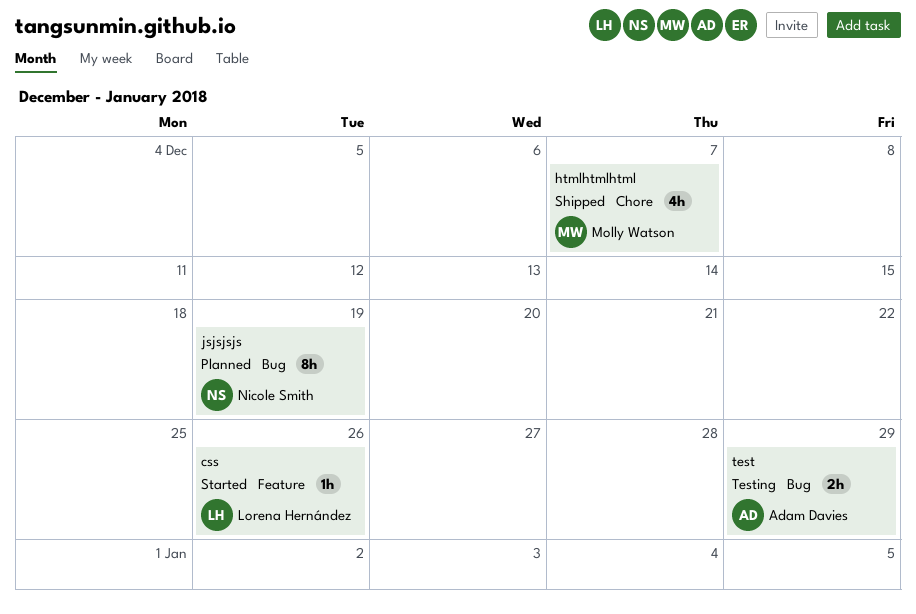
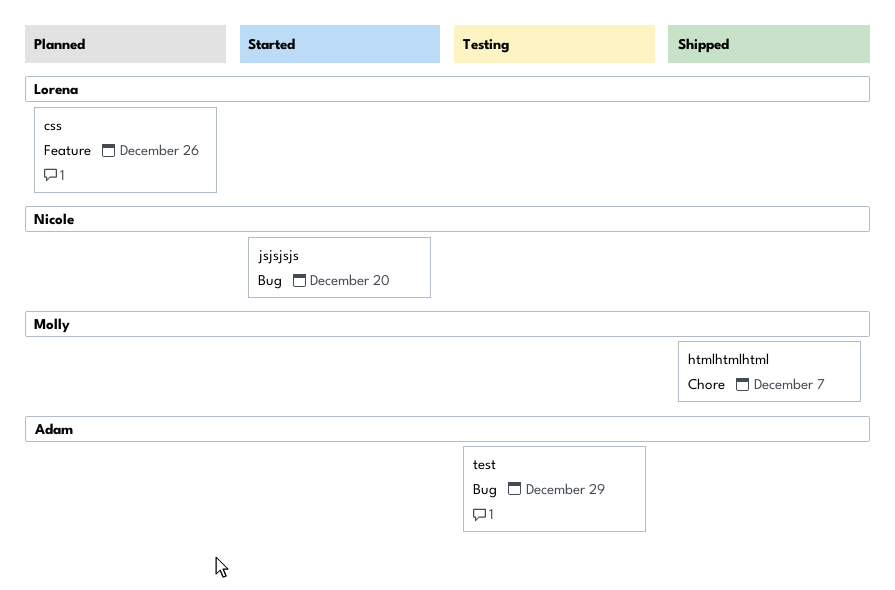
css, status: Started -> Planned
jsjsjsjs, status: Planned -> Started
jsjsjsjs, due: Dec 19 -> Dec 20

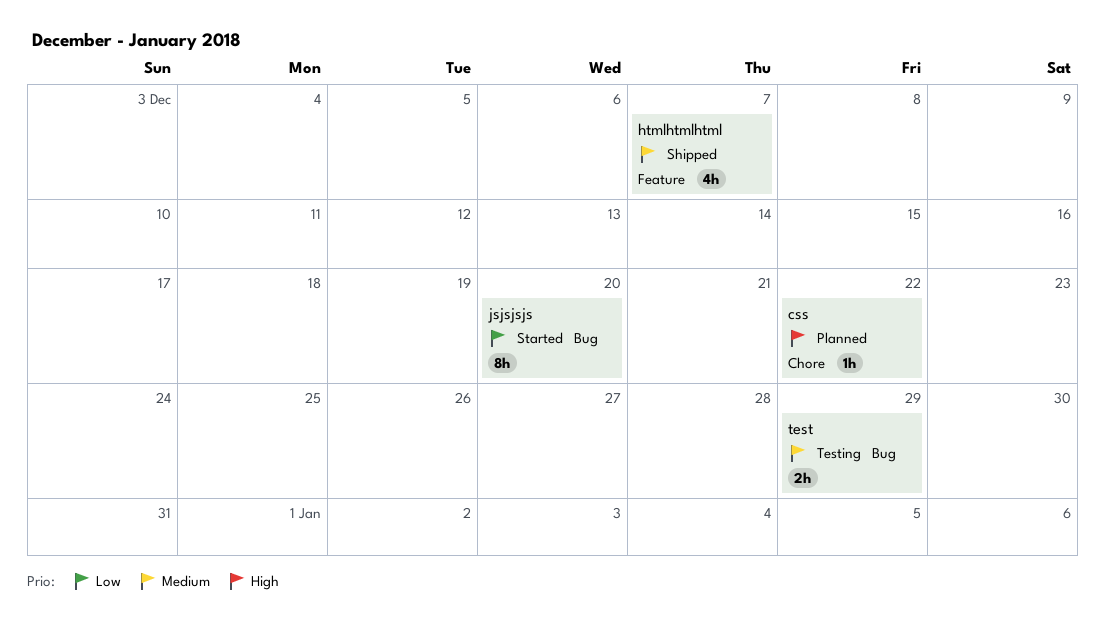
css, label: Feature -> Chore
css, due: Dec 26 -> Dec 22
htmlhtmlhtml, label: Chore -> Feature

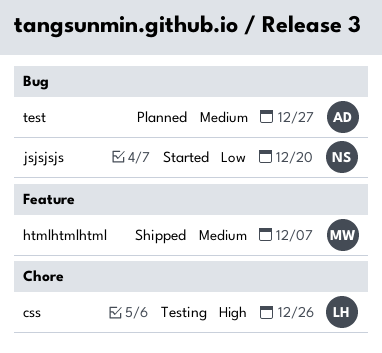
css, status: Planned -> Testing
css, due: Dec 22 -> Dec 26
test, status: Testing -> Planned
test, due: Dec 29 -> Dec 27

